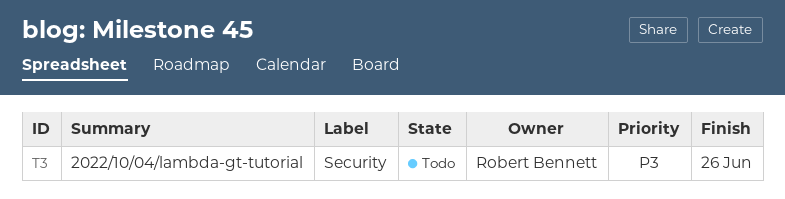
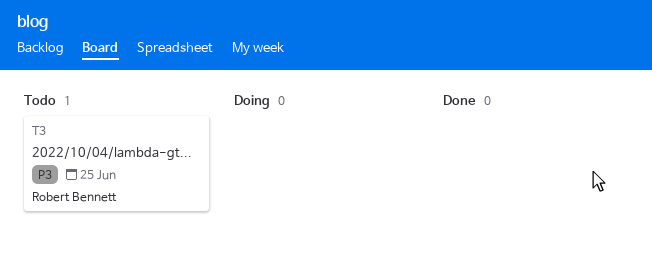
T3, due: Jun 26 -> Jun 25

